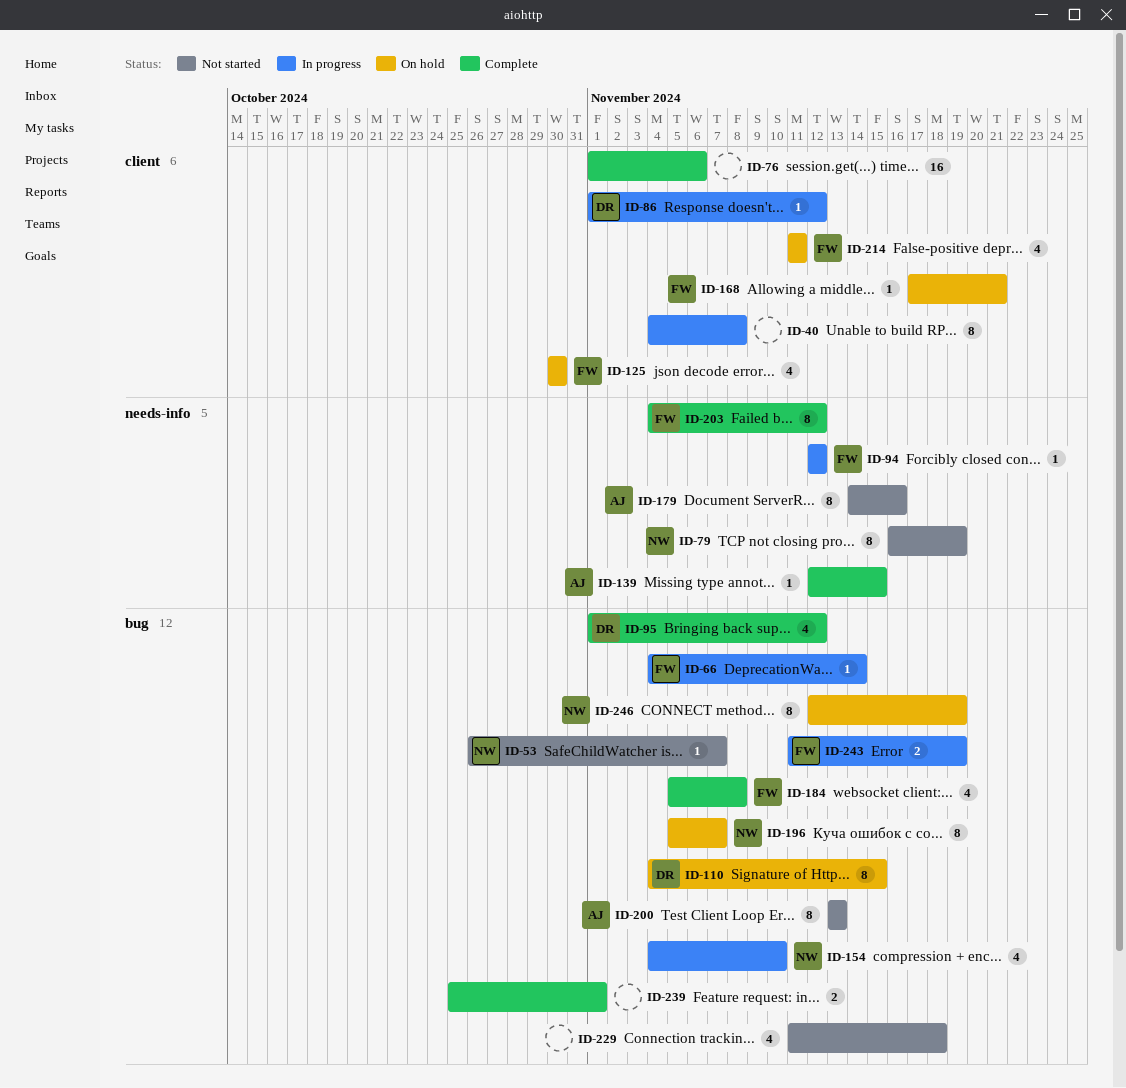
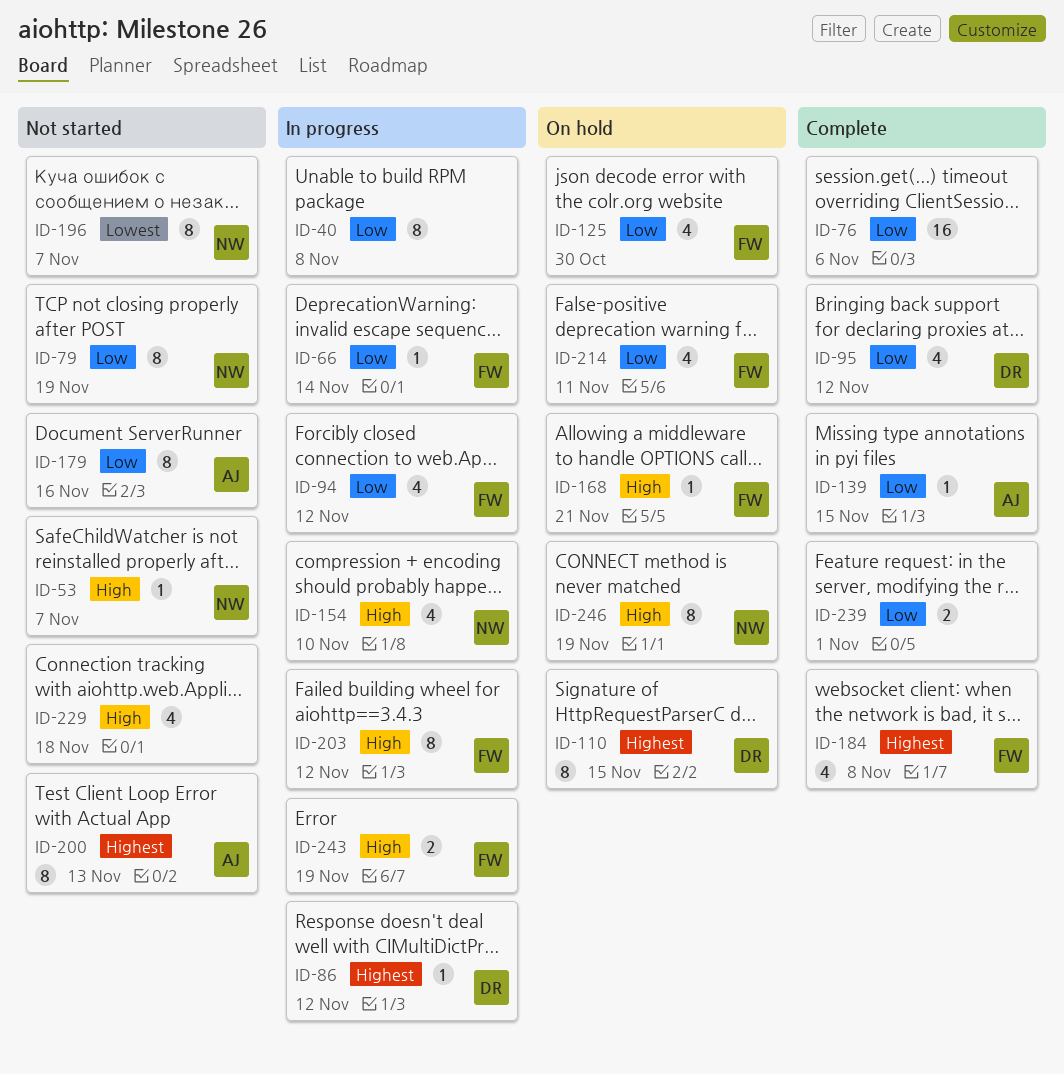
ID-94, estimate: 1 -> 4
ID-196, status: On hold -> Not started
ID-203, status: Complete -> In progress

